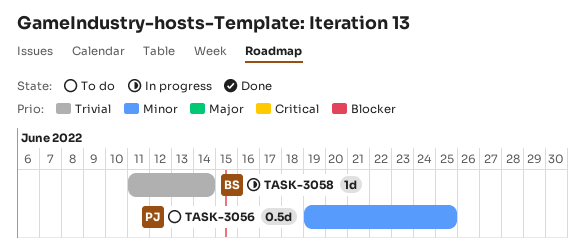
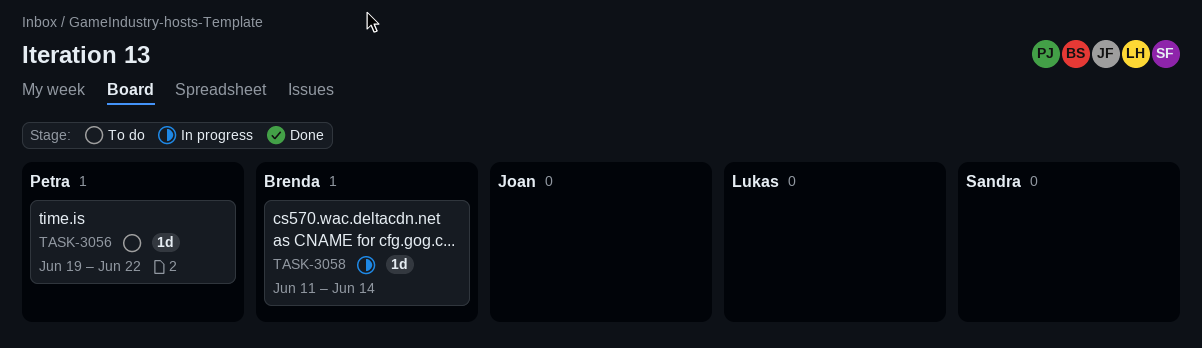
TASK-3056, estimate: 0.5d -> 1d
TASK-3056, due: Jun 25 -> Jun 22

